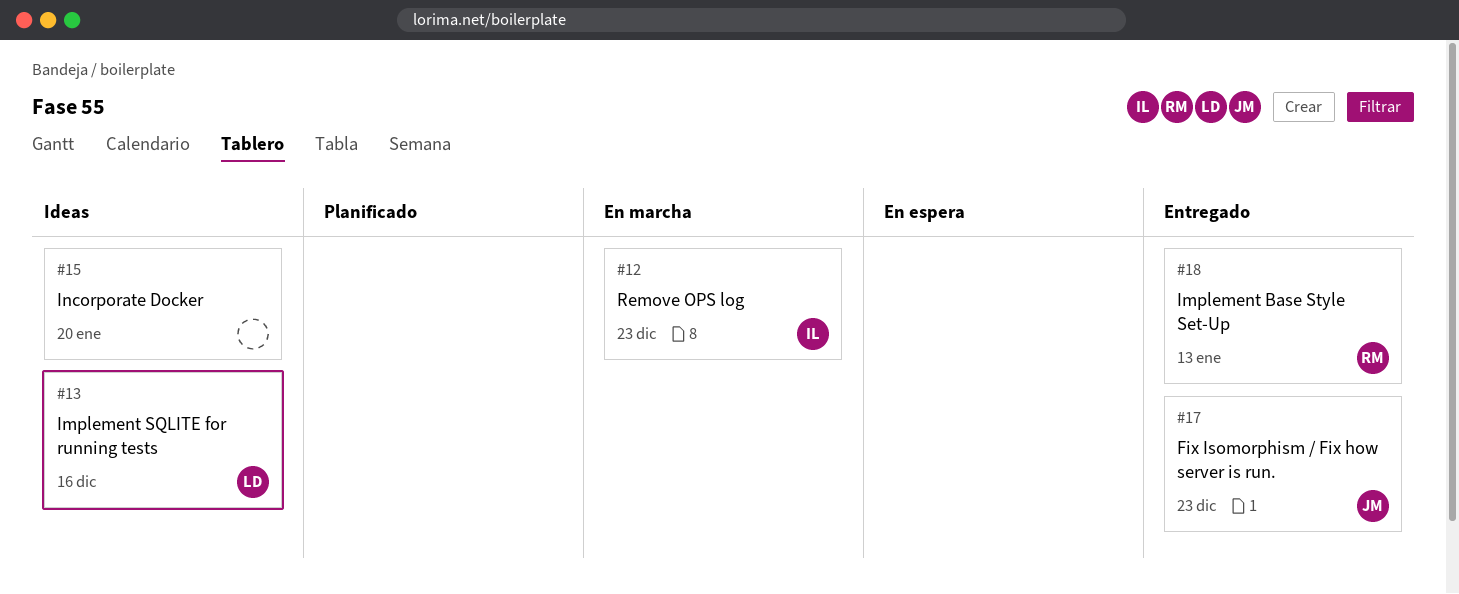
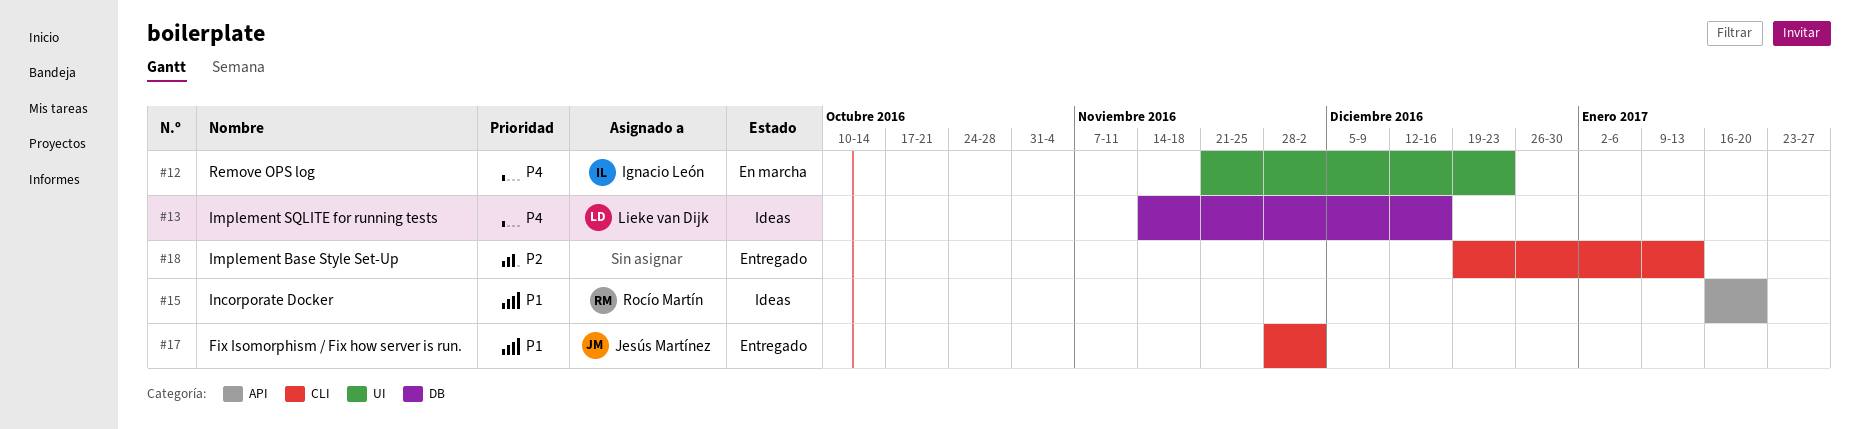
#15, owner: none -> Rocío Martín
#17, due: Dec 23 -> Dec 2
#18, owner: Rocío Martín -> none

